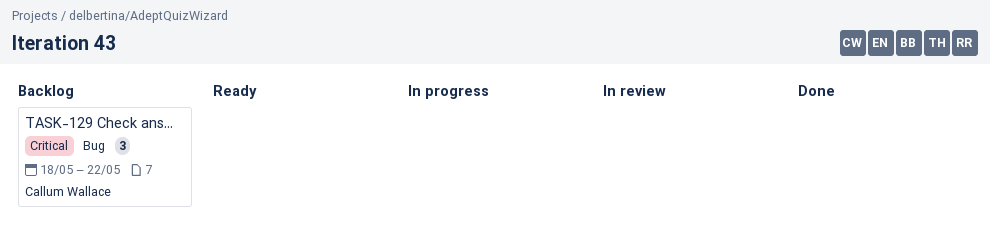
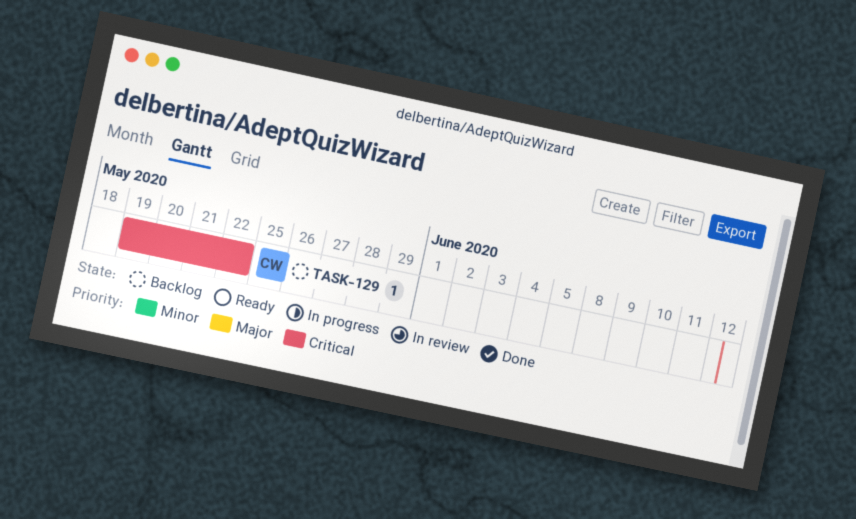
TASK-129, estimate: 3 -> 1
TASK-129, start: May 18 -> May 19

